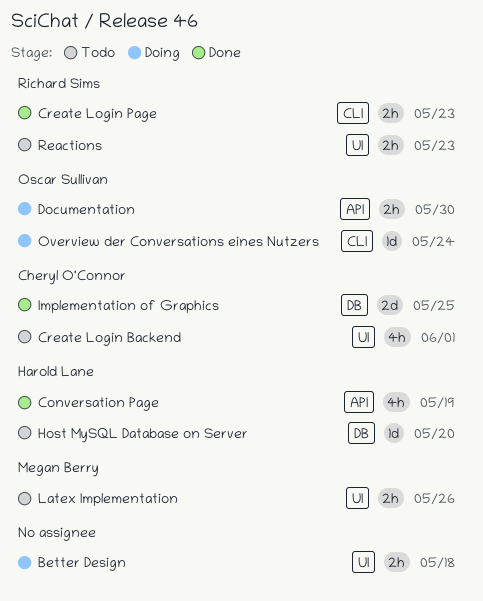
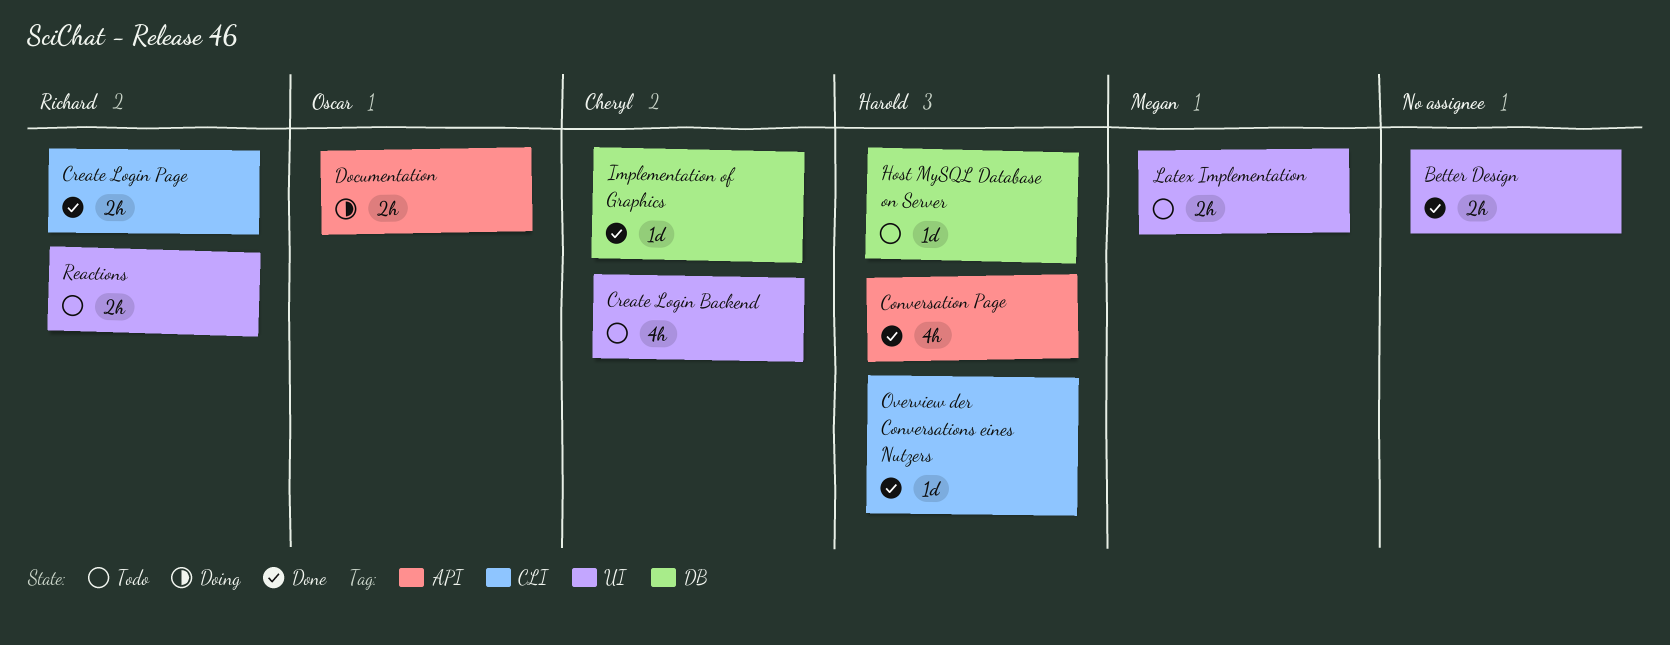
Better Design, status: Doing -> Done
Implementation of Graphics, estimate: 2d -> 1d
Overview der Conversations eines Nutzers, status: Doing -> Done
Overview der Conversations eines Nutzers, owner: Oscar Sullivan -> Harold Lane

